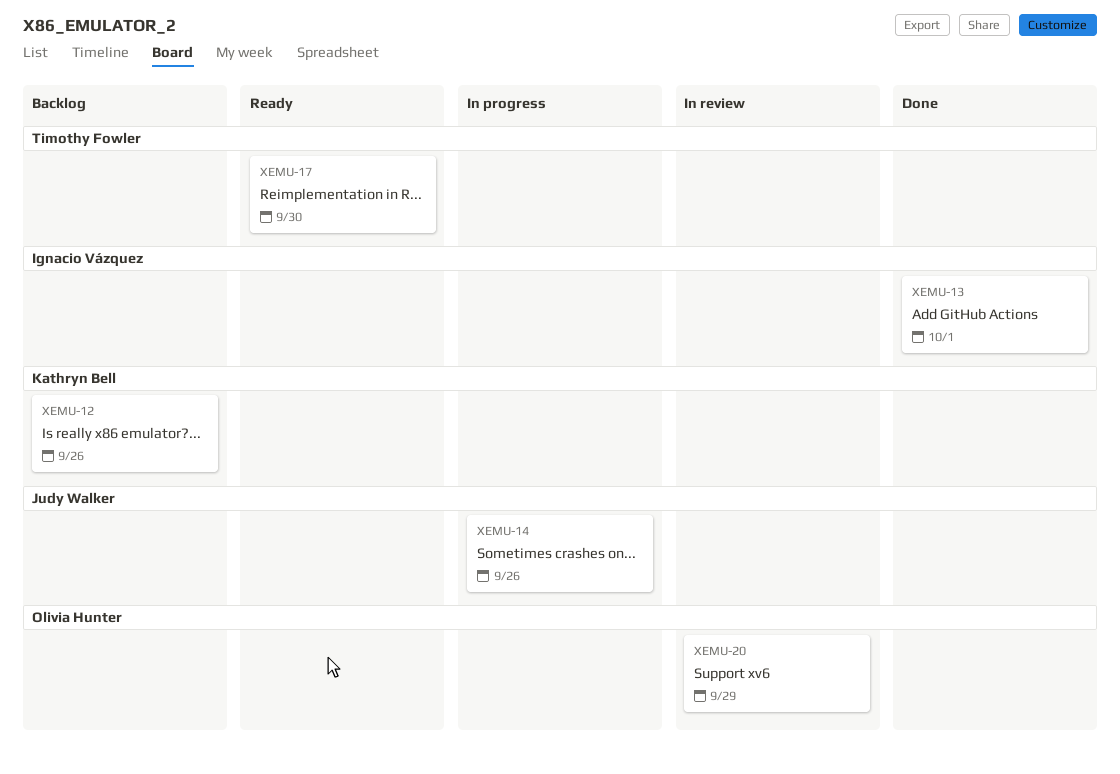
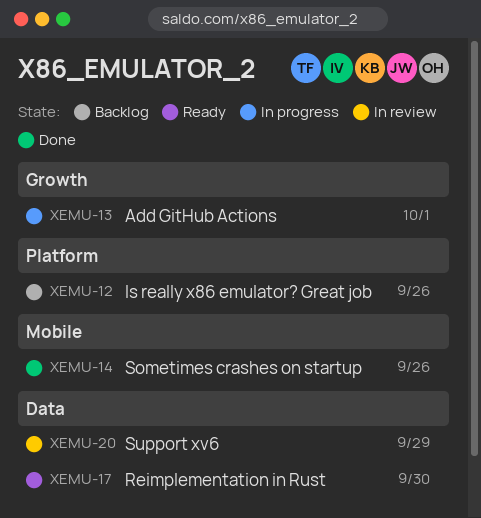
XEMU-13, status: Done -> In progress
XEMU-14, status: In progress -> Done

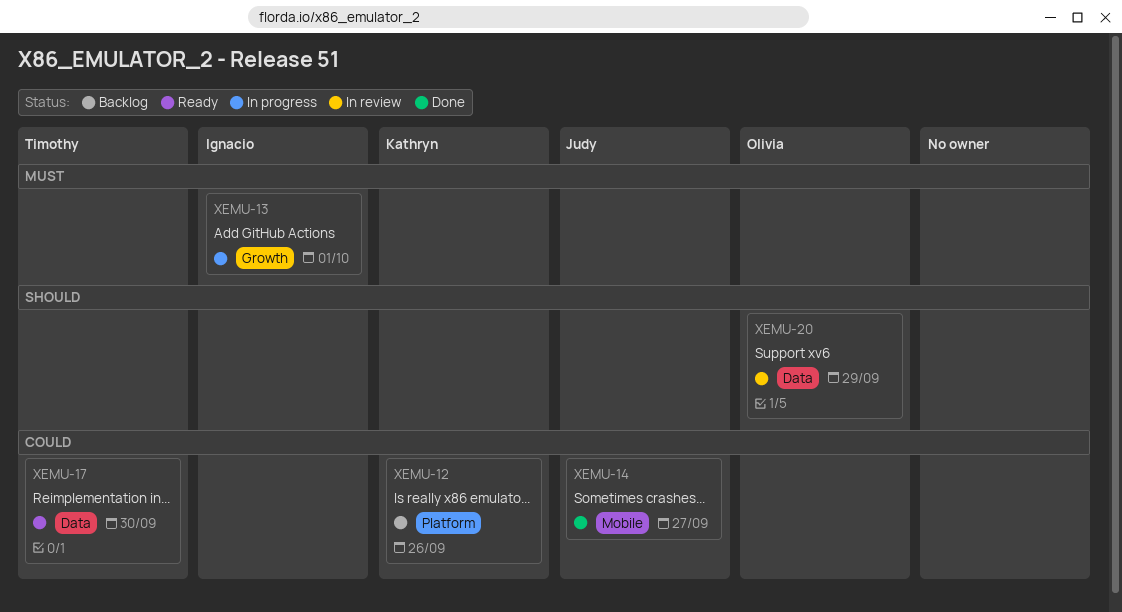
XEMU-14, due: Sep 26 -> Sep 27

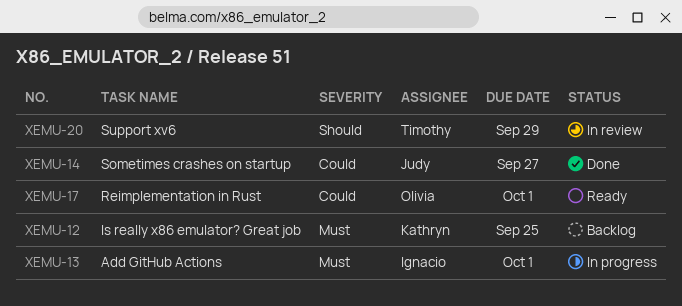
XEMU-12, priority: Could -> Must
XEMU-12, due: Sep 26 -> Sep 25
XEMU-17, owner: Timothy -> Olivia
XEMU-17, due: Sep 30 -> Oct 1
XEMU-20, owner: Olivia -> Timothy

